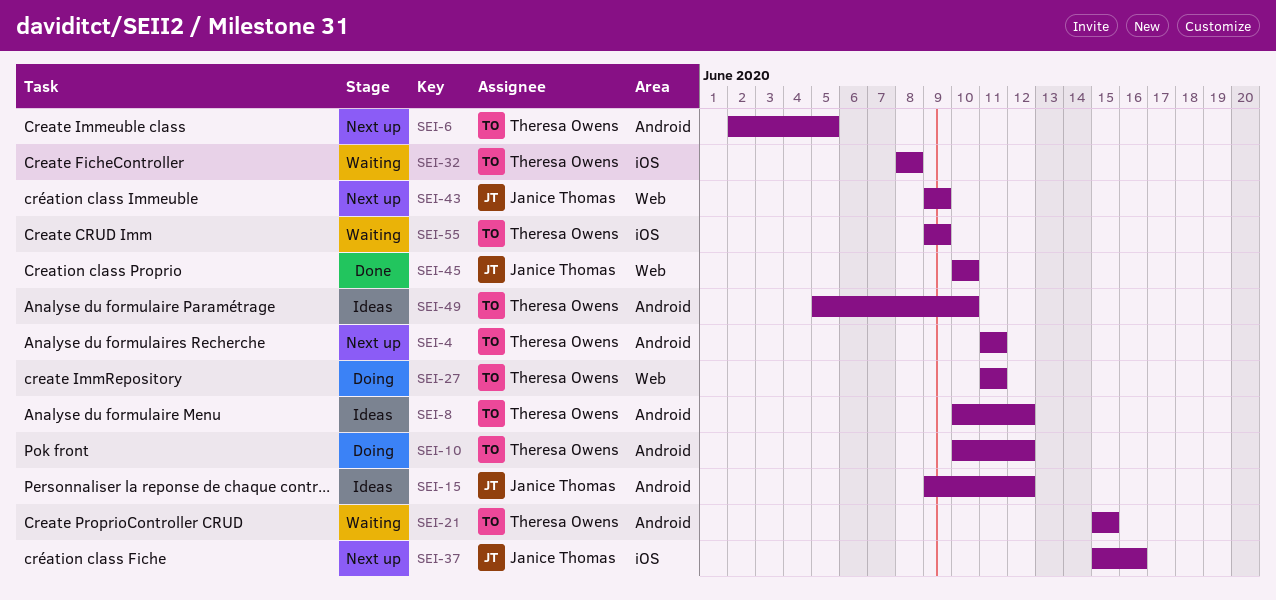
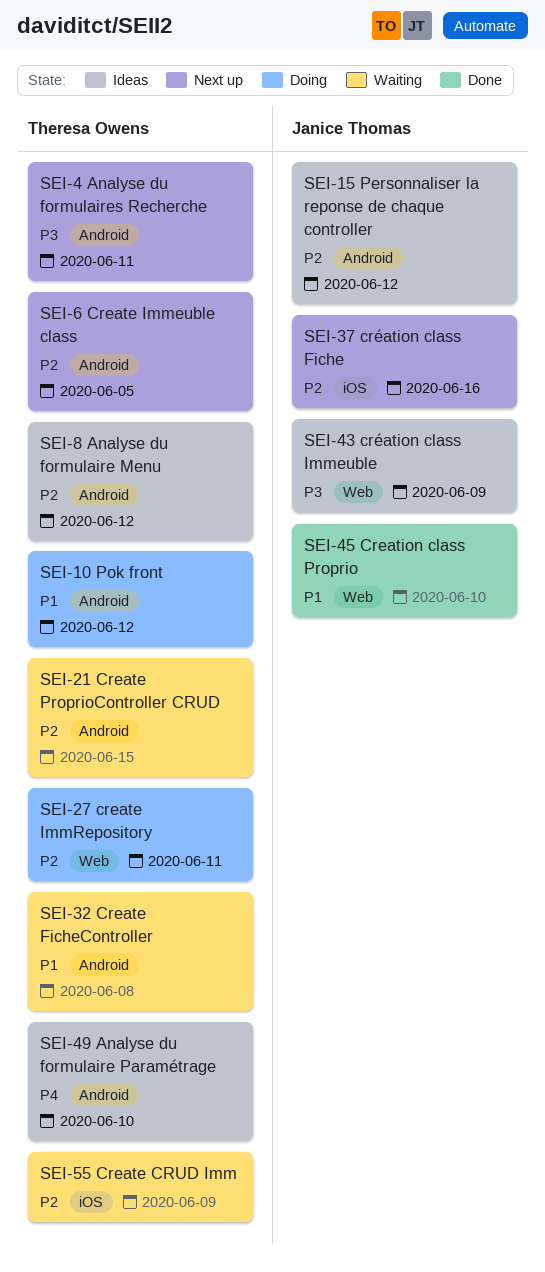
SEI-32, label: iOS -> Android
SEI-43, status: Next up -> Ideas

